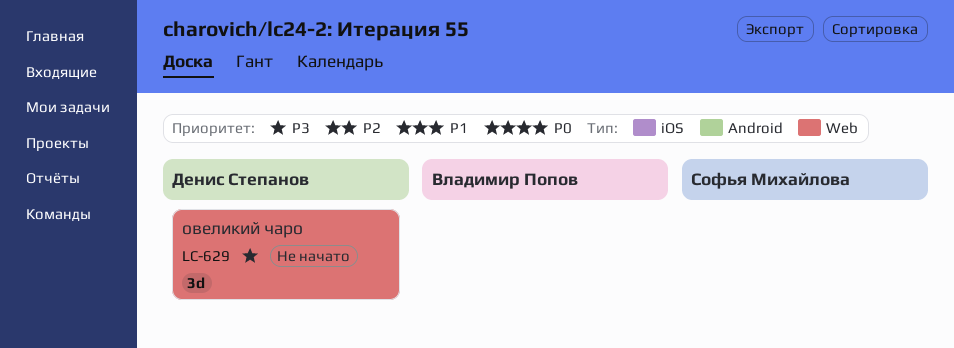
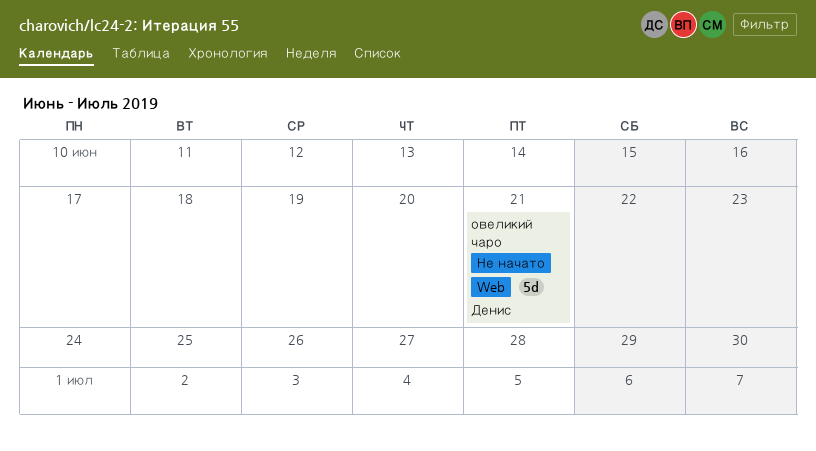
овеликий чаро, estimate: 3d -> 5d

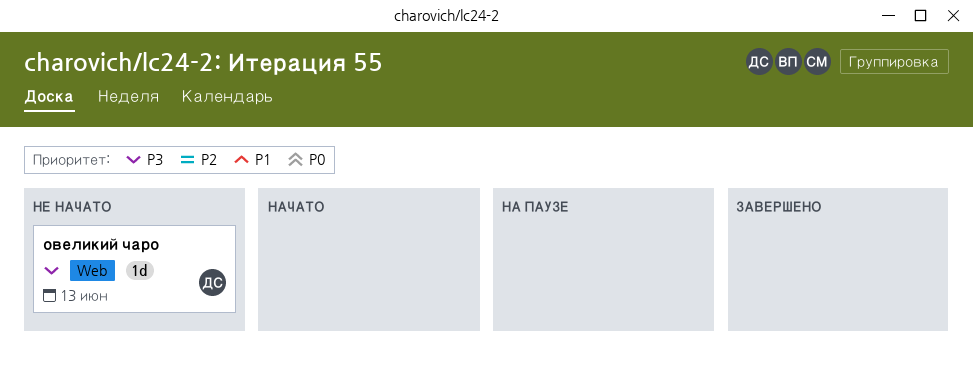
овеликий чаро, estimate: 5d -> 1d
овеликий чаро, due: Jun 21 -> Jun 13

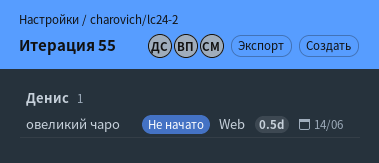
овеликий чаро, estimate: 1d -> 0.5d
овеликий чаро, due: Jun 13 -> Jun 14

